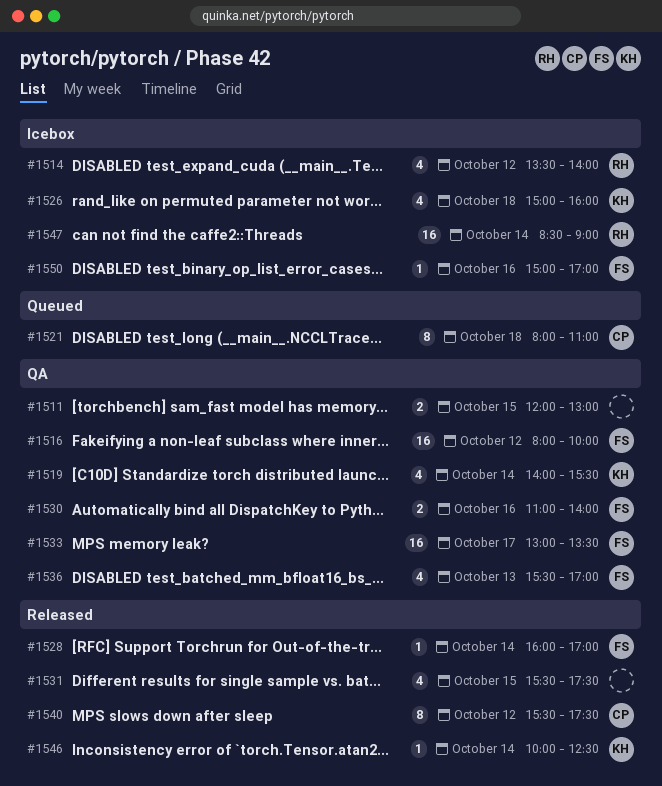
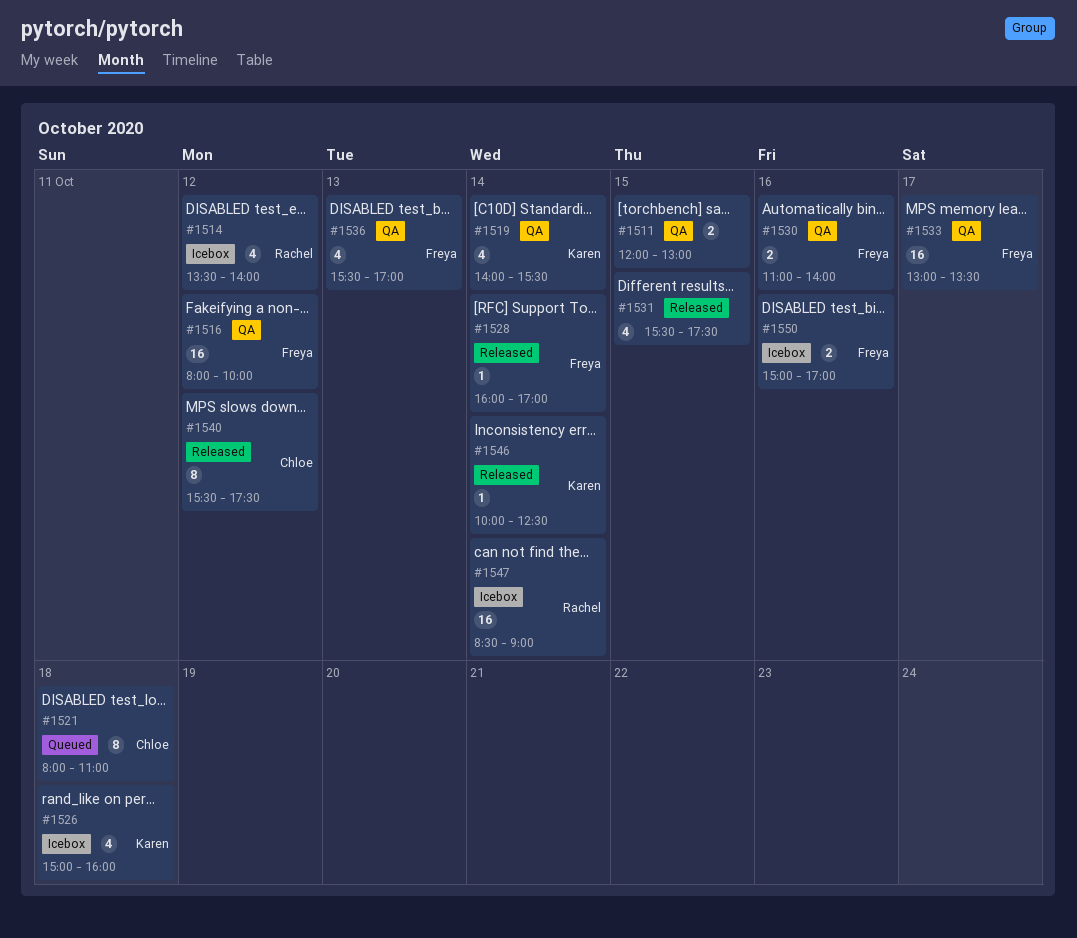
#1550, estimate: 1 -> 2

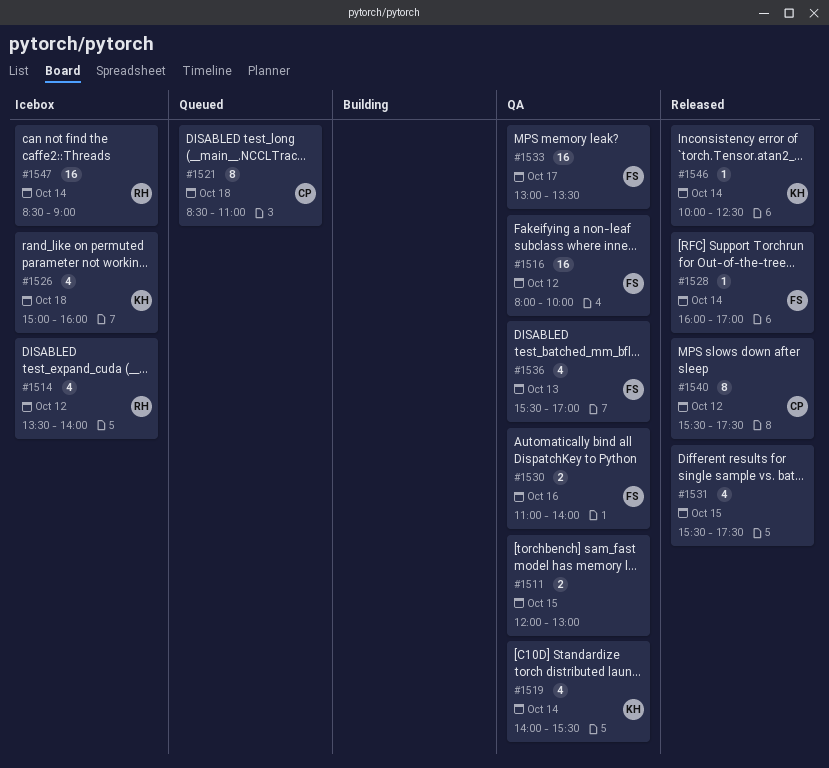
#1521, begins: 08:00 -> 08:30
#1550: present -> none

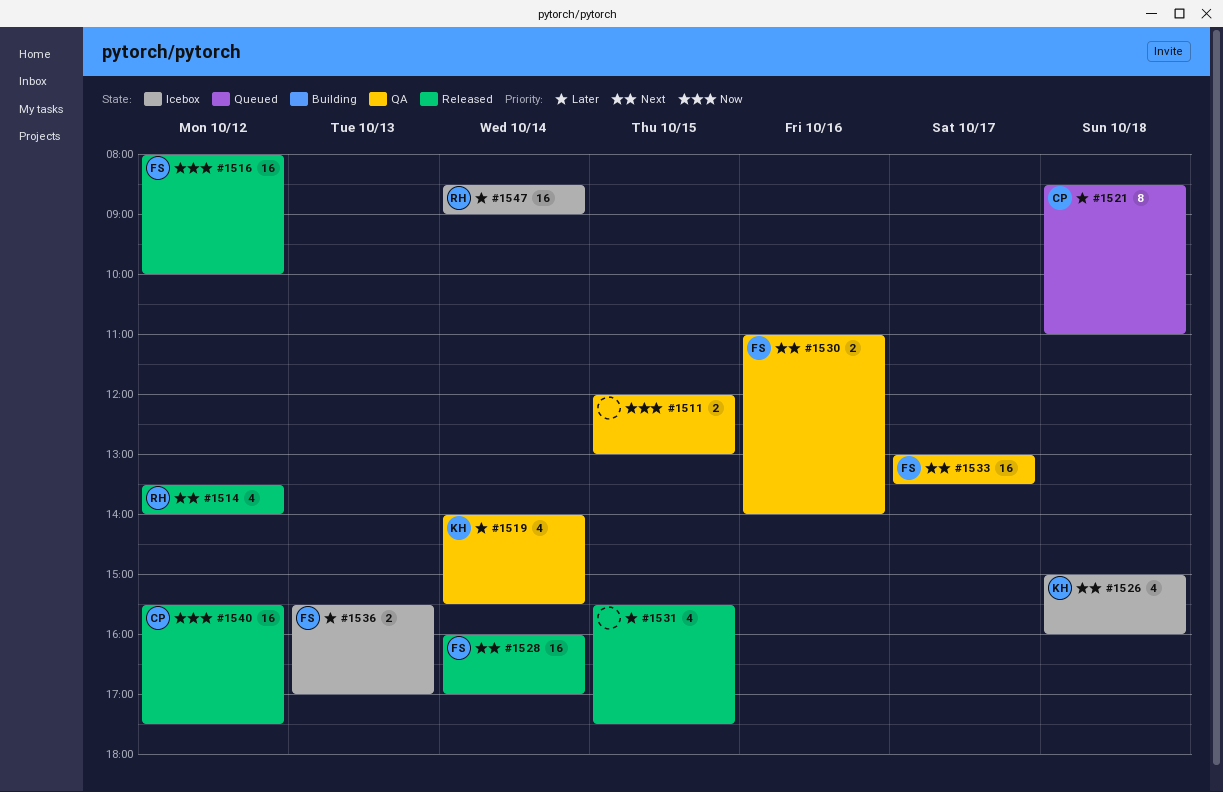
#1514, status: Icebox -> Released
#1516, status: QA -> Released
#1528, estimate: 1 -> 16
#1536, status: QA -> Icebox
#1536, estimate: 4 -> 2
#1540, estimate: 8 -> 16
#1546: present -> none

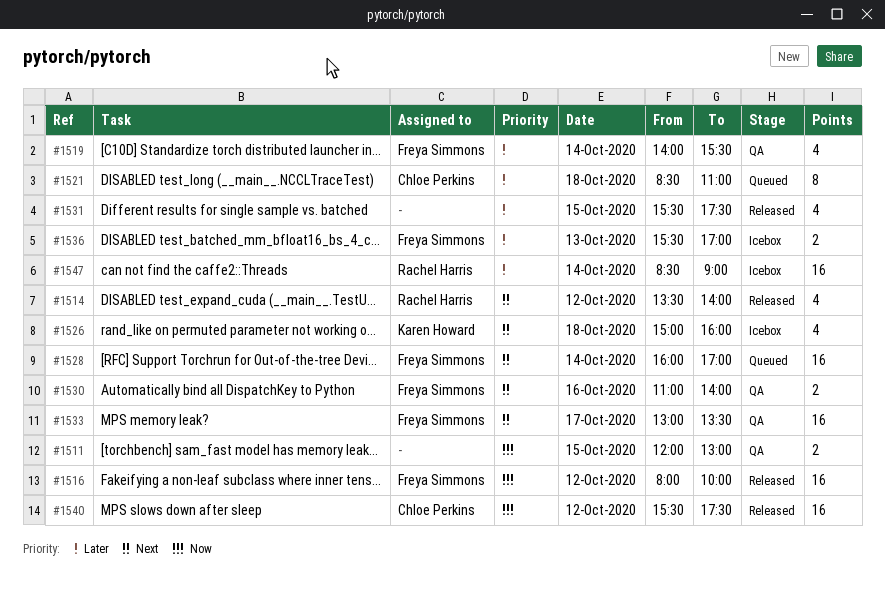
#1519, owner: Karen Howard -> Freya Simmons
#1528, status: Released -> Queued

